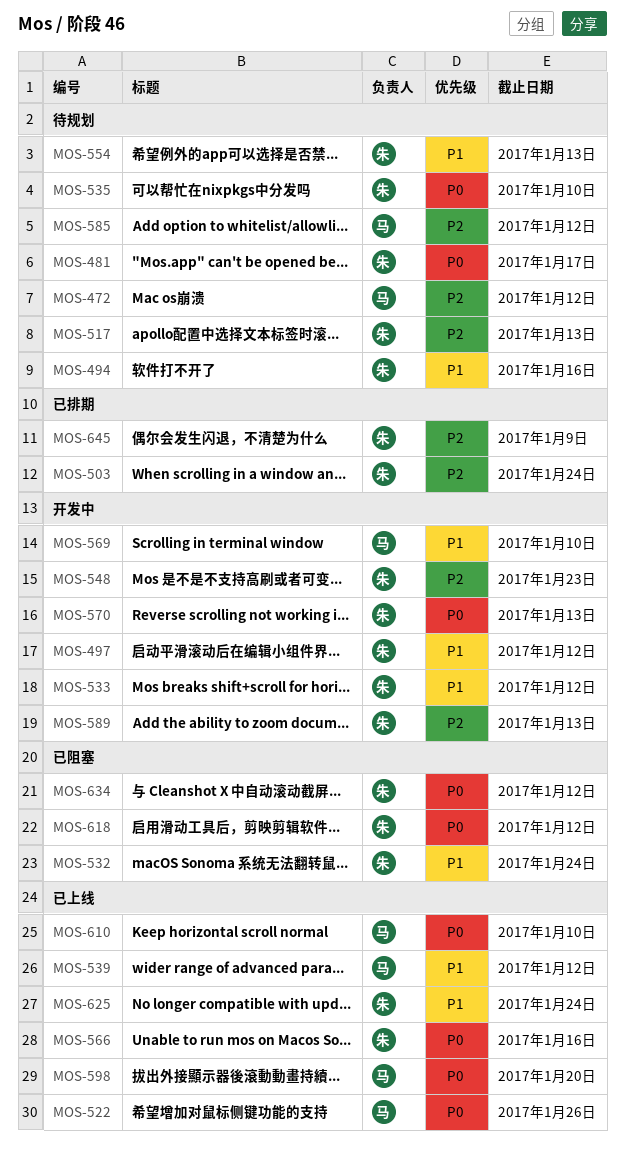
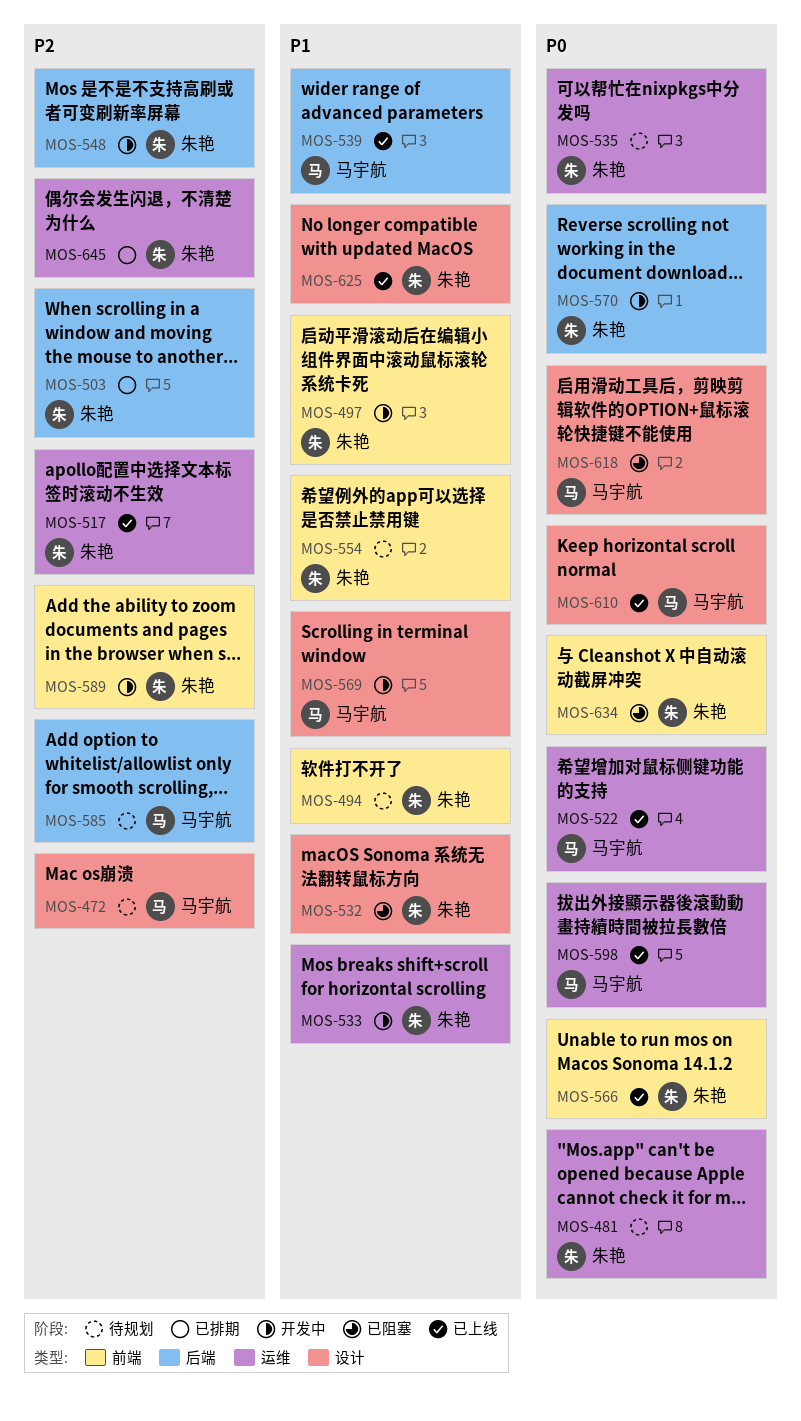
MOS-517, status: 待规划 -> 已上线
MOS-618, owner: 朱艳 -> 马宇航

